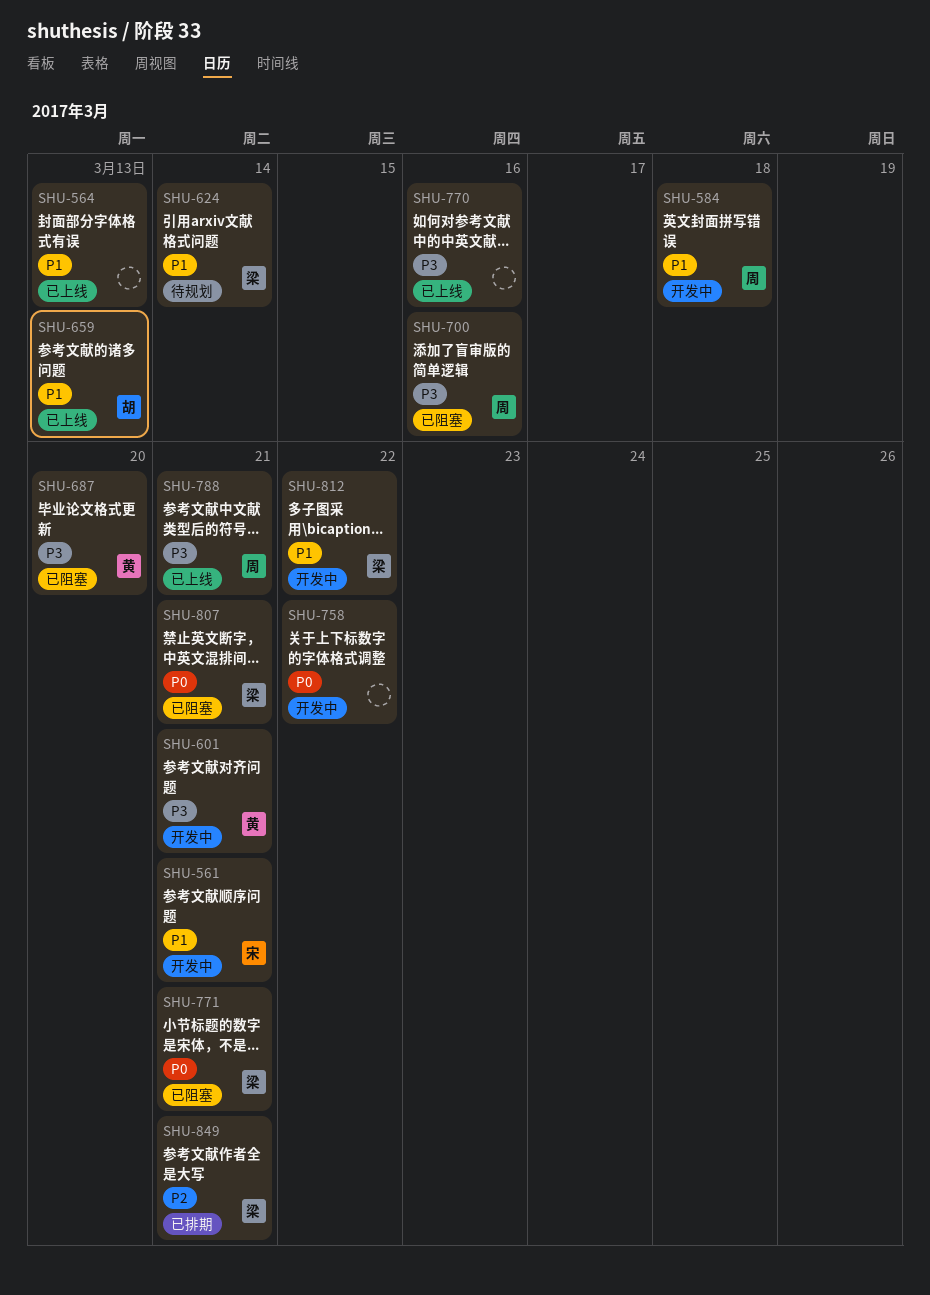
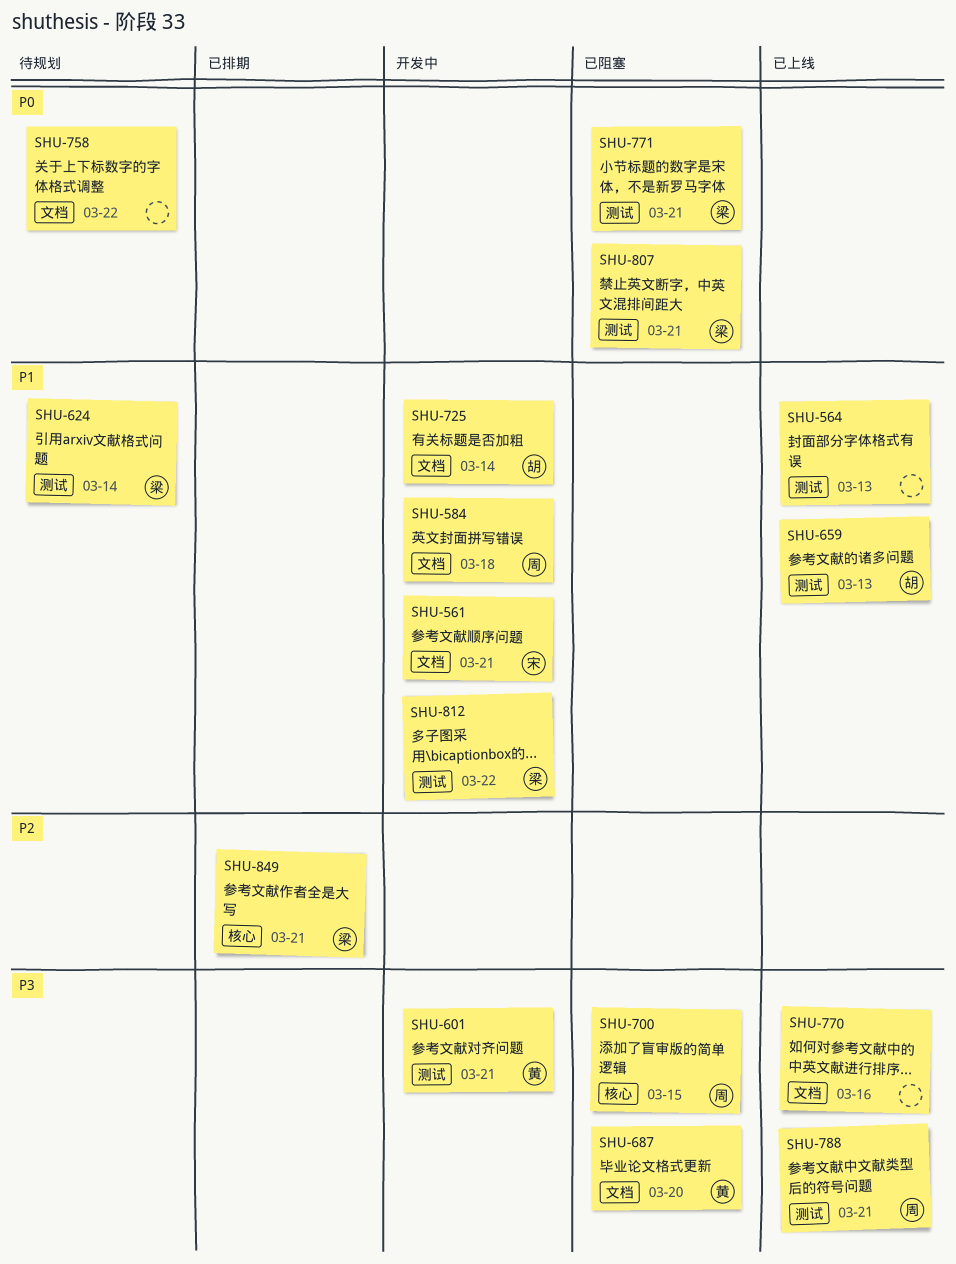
SHU-700, due: Mar 16 -> Mar 15
SHU-725: none -> present
SHU-758, status: 开发中 -> 待规划

